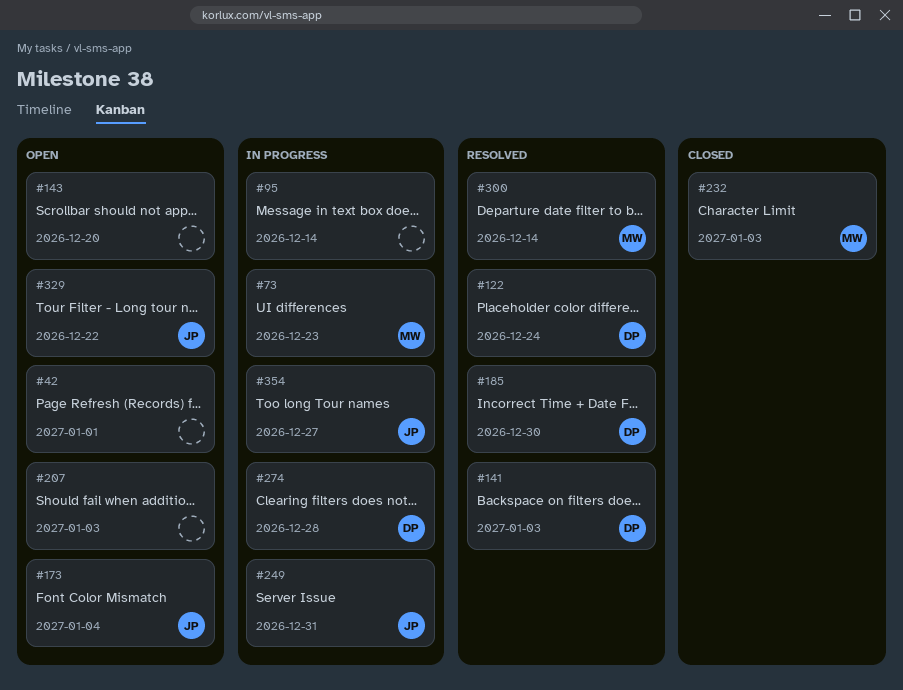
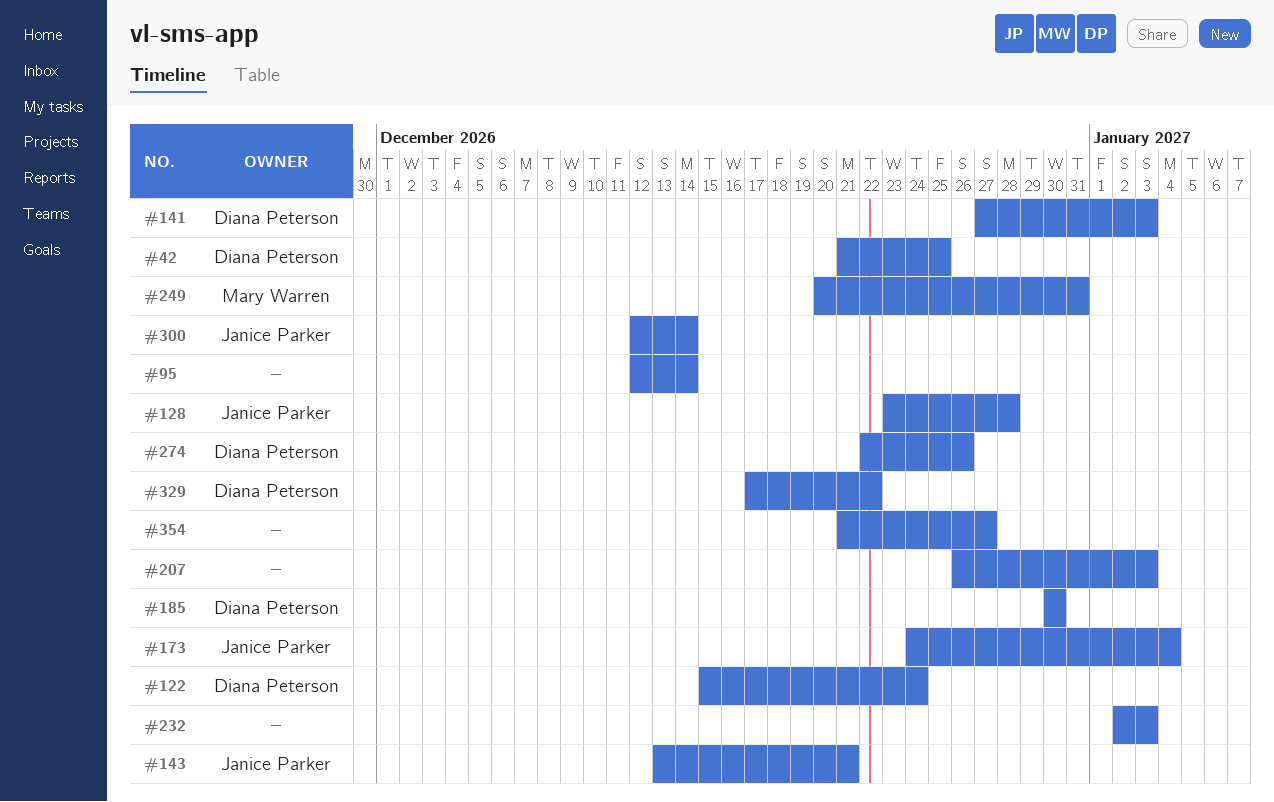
#42, owner: none -> Diana Peterson
#42, due: Jan 1 -> Dec 25
#73: present -> none
#128: none -> present
#143, owner: none -> Janice Parker
#143, due: Dec 20 -> Dec 21
#232, owner: Mary Warren -> none
#249, owner: Janice Parker -> Mary Warren
#274, due: Dec 28 -> Dec 26
#300, owner: Mary Warren -> Janice Parker
#329, owner: Janice Parker -> Diana Peterson
#354, owner: Janice Parker -> none

